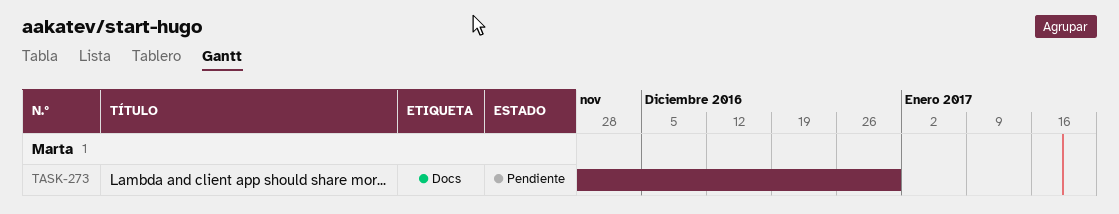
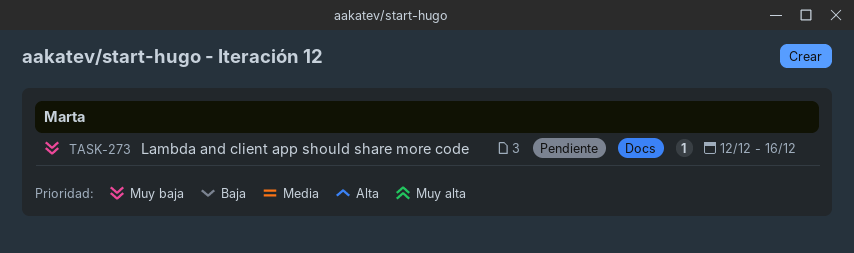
TASK-273, start: Nov 28 -> Dec 12
TASK-273, due: Dec 30 -> Dec 16

